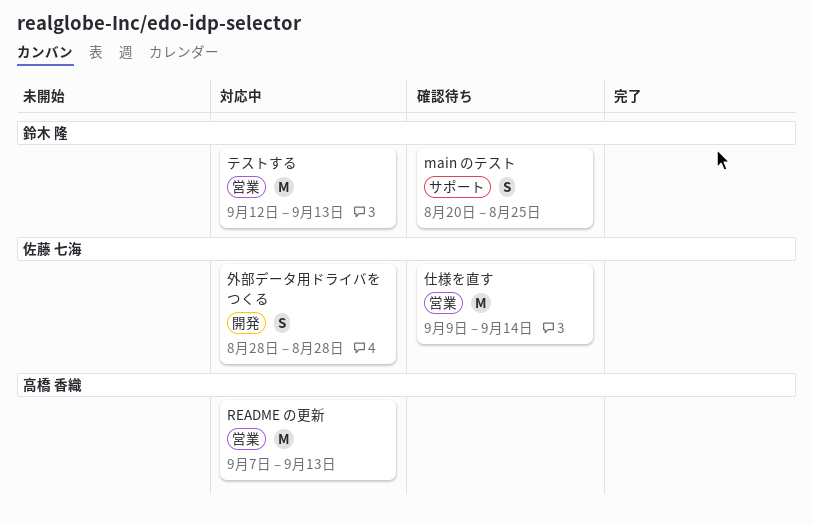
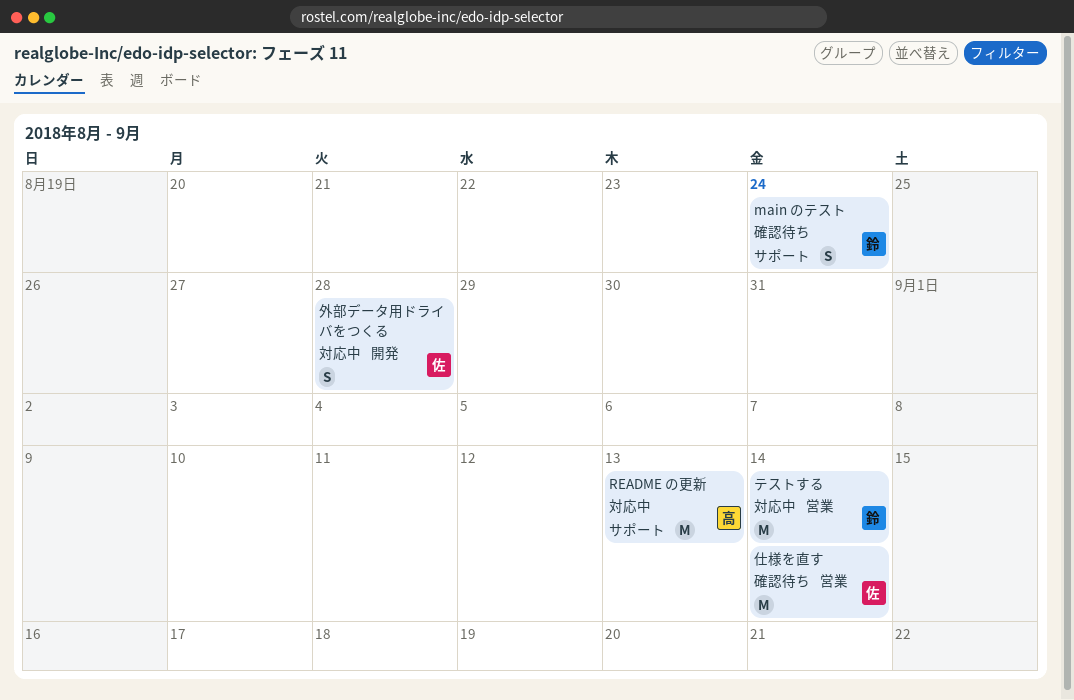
main のテスト, due: Aug 25 -> Aug 24
README の更新, label: 営業 -> サポート
テストする, due: Sep 13 -> Sep 14

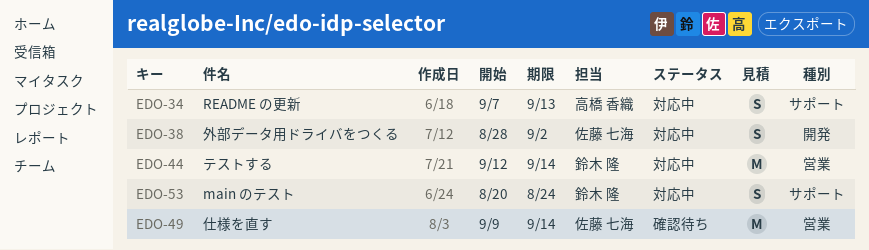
main のテスト, status: 確認待ち -> 対応中
README の更新, estimate: M -> S
外部データ用ドライバをつくる, due: Aug 28 -> Sep 2

